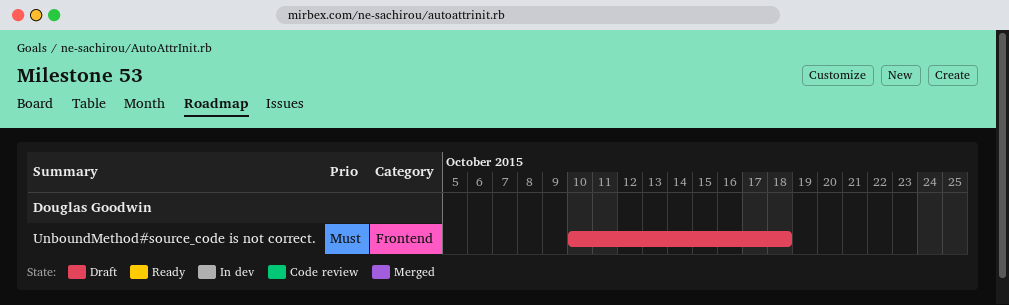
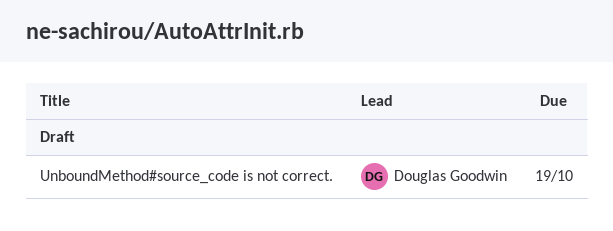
UnboundMethod#source_code is not correct., due: Oct 18 -> Oct 19

